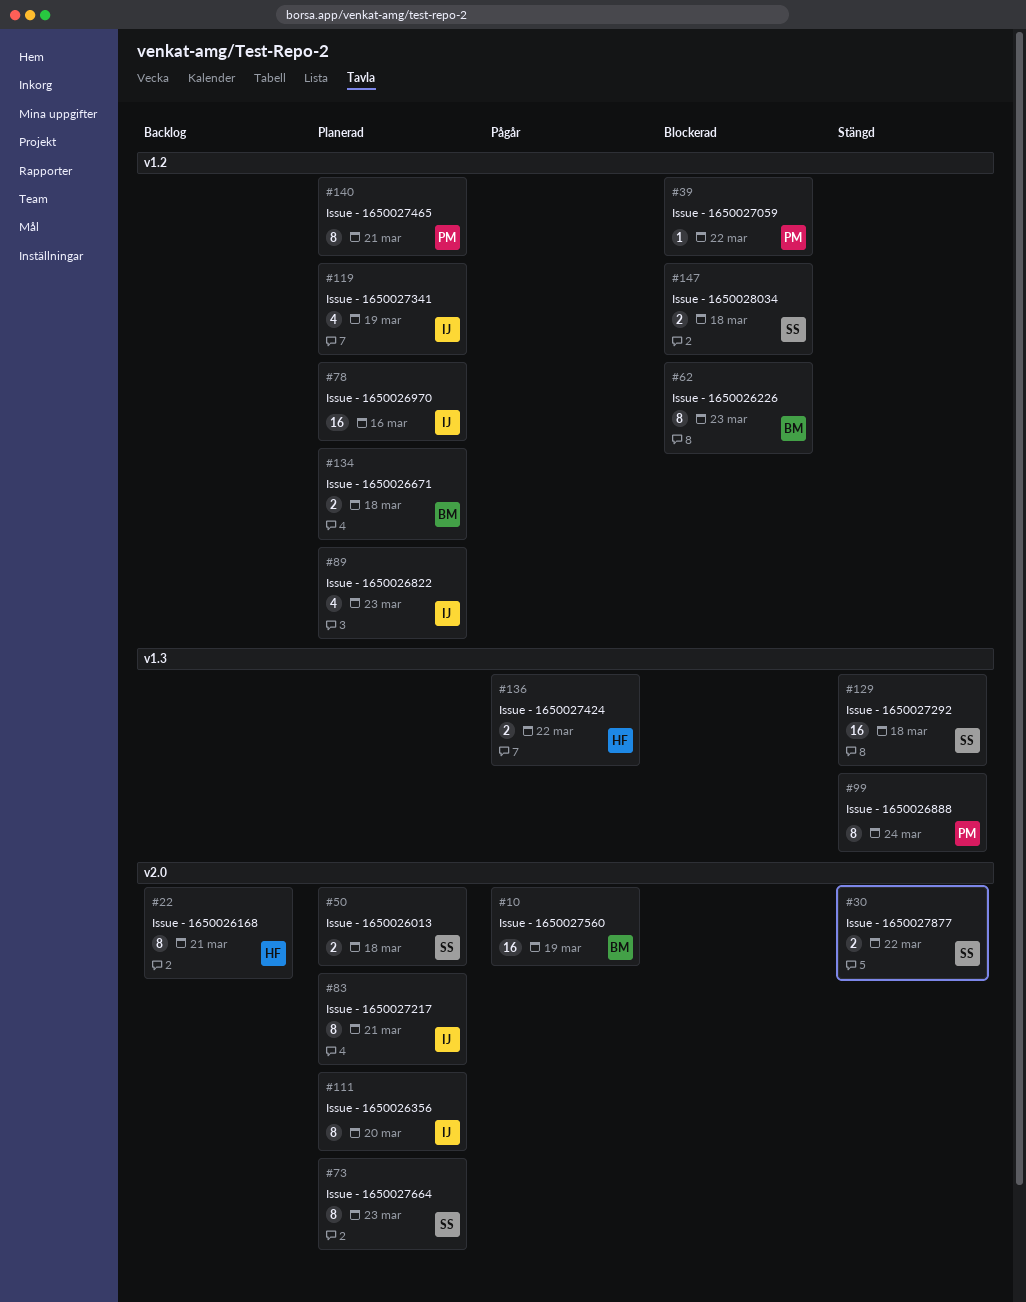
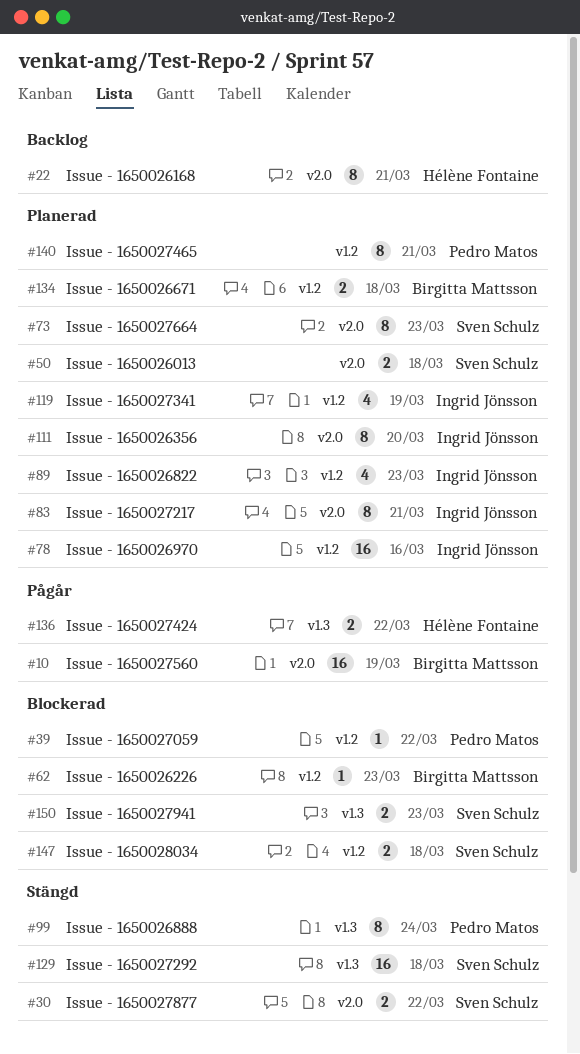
#62, estimate: 8 -> 1
#150: none -> present

